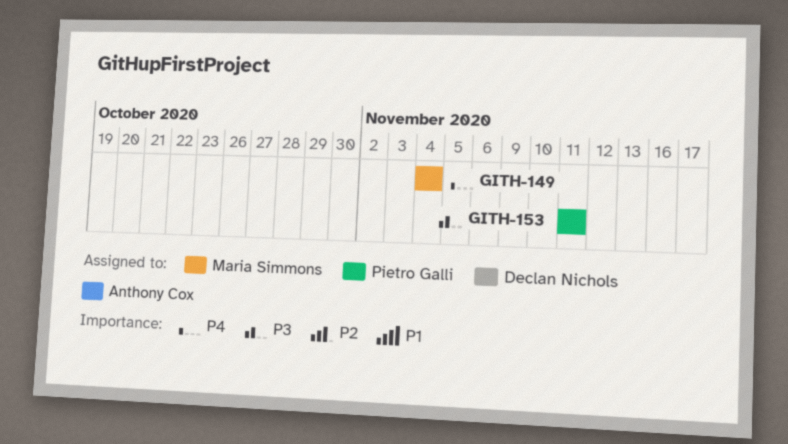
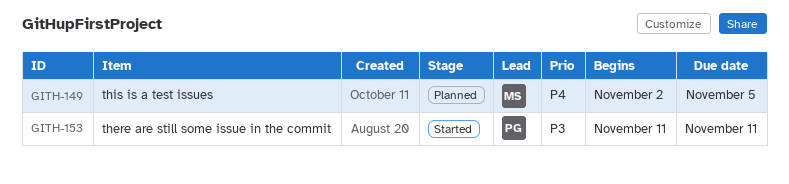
GITH-149, start: Nov 4 -> Nov 2
GITH-149, due: Nov 4 -> Nov 5

